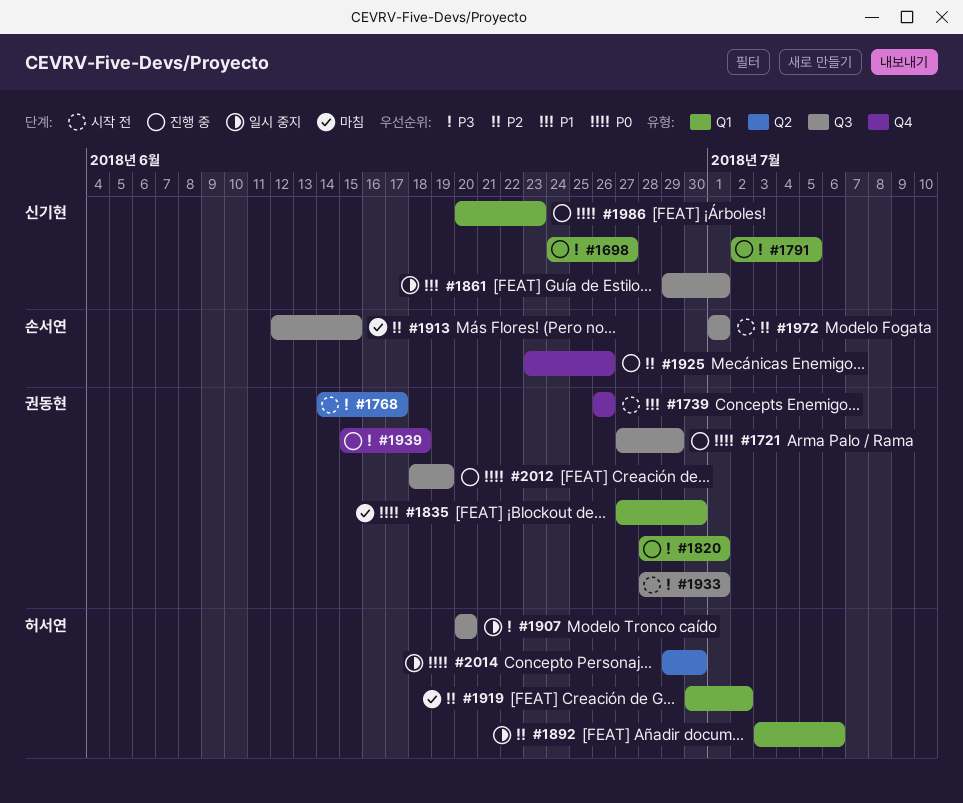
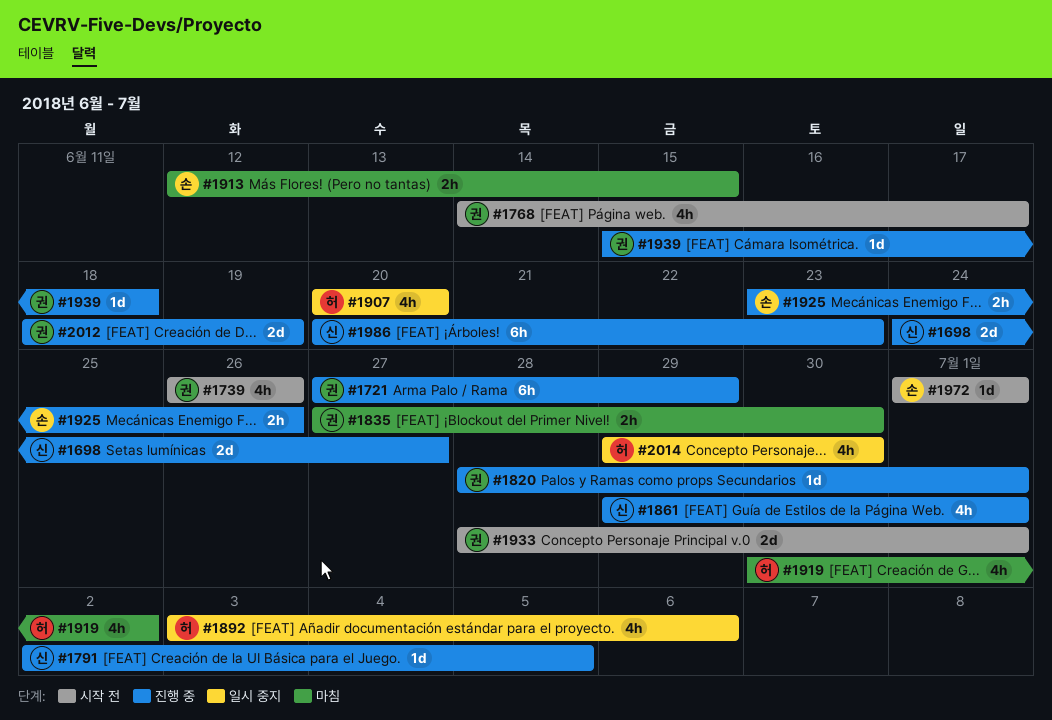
#1861, status: 일시 중지 -> 진행 중

